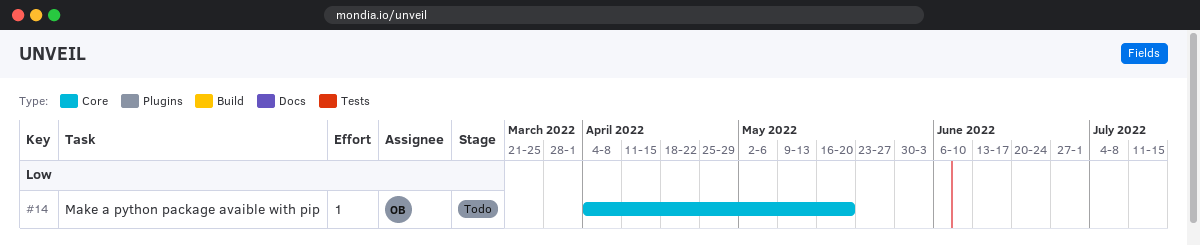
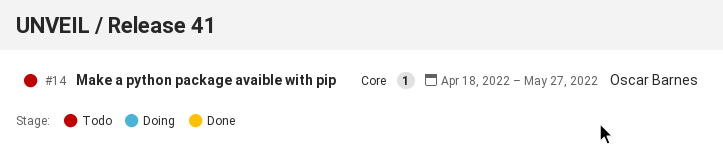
#14, start: Apr 4 -> Apr 18
#14, due: May 20 -> May 27

